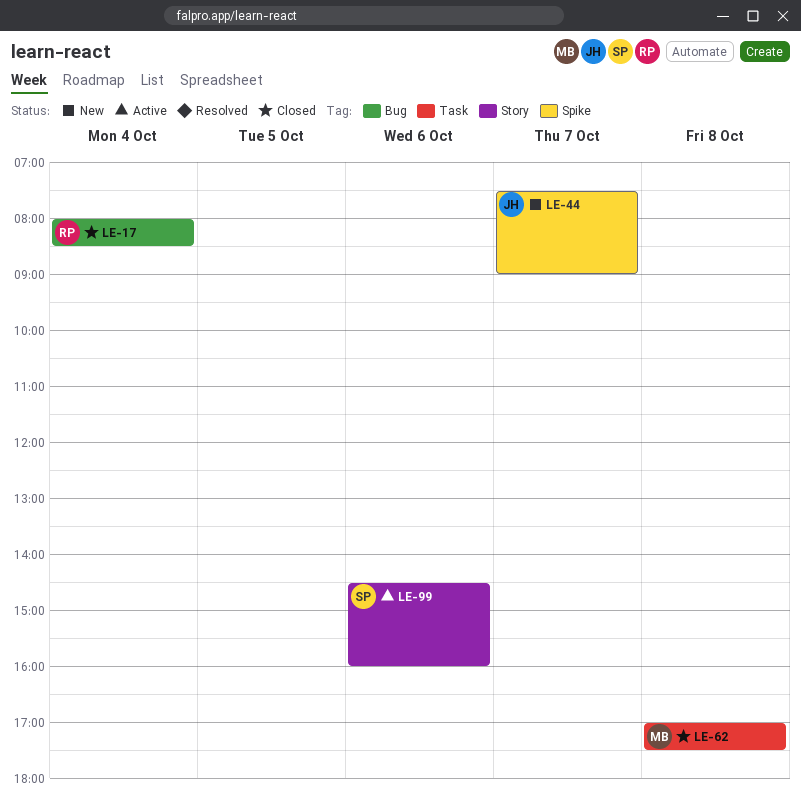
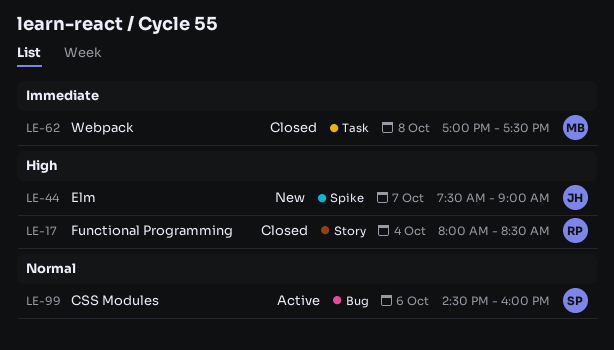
LE-17, label: Bug -> Story
LE-99, label: Story -> Bug

